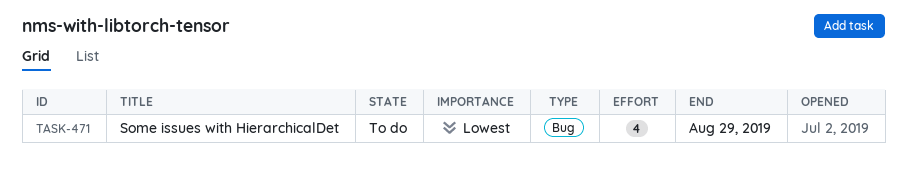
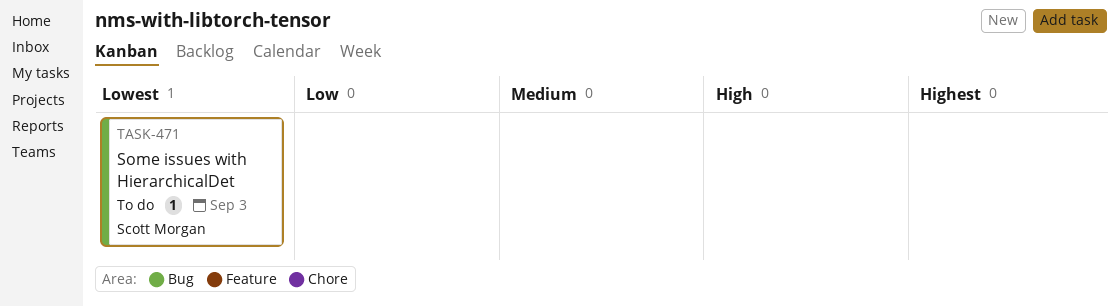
TASK-471, estimate: 4 -> 1
TASK-471, due: Aug 29 -> Sep 3

